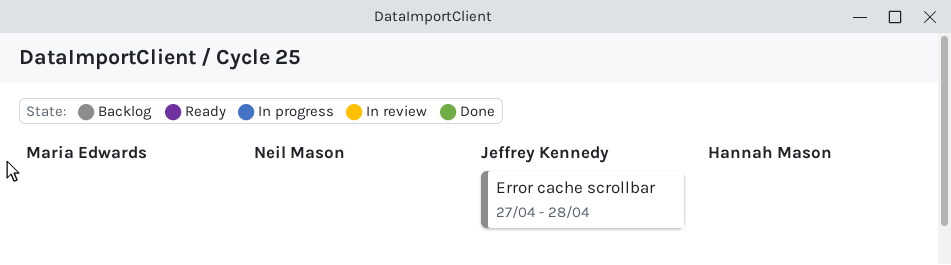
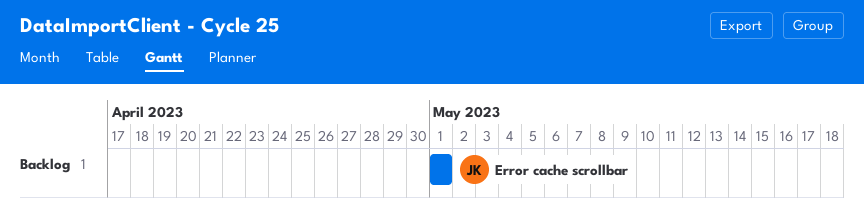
Error cache scrollbar, start: Apr 27 -> May 1
Error cache scrollbar, due: Apr 28 -> May 1

